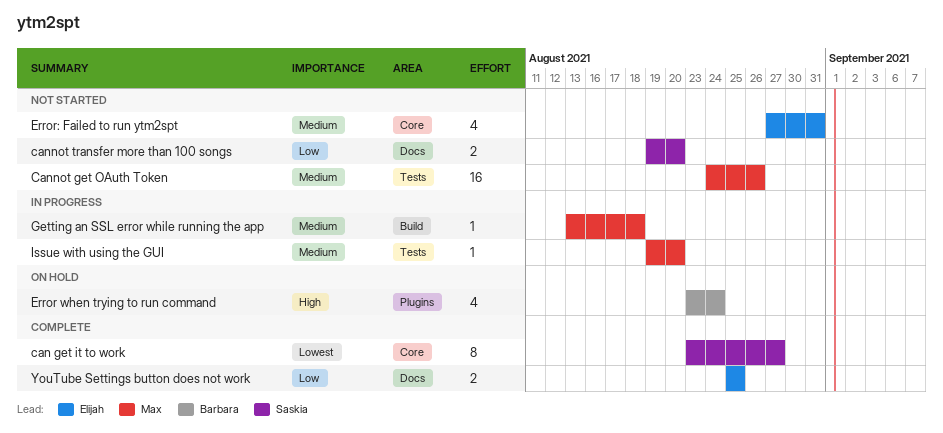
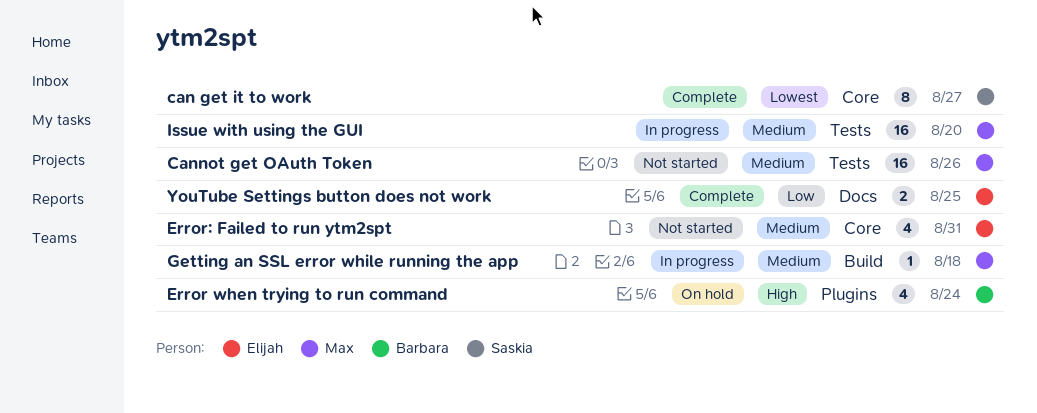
cannot transfer more than 100 songs: present -> none
Issue with using the GUI, estimate: 1 -> 16

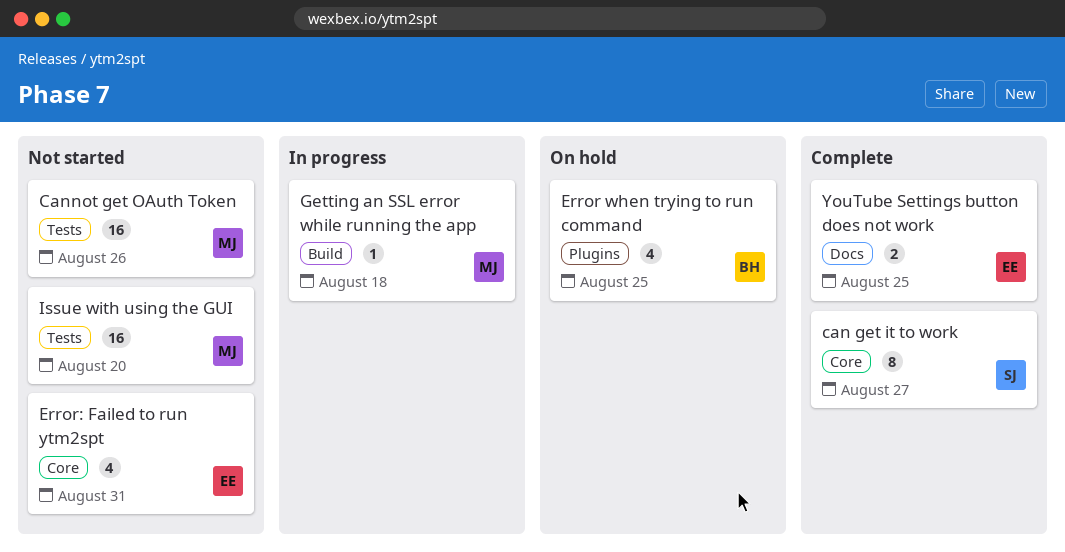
Error when trying to run command, due: Aug 24 -> Aug 25
Issue with using the GUI, status: In progress -> Not started

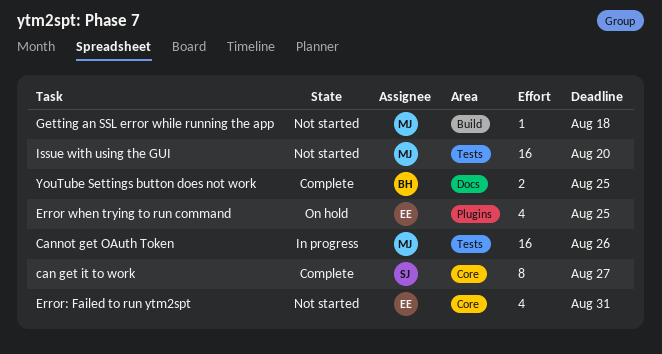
Cannot get OAuth Token, status: Not started -> In progress
Error when trying to run command, owner: BH -> EE
Getting an SSL error while running the app, status: In progress -> Not started
YouTube Settings button does not work, owner: EE -> BH

